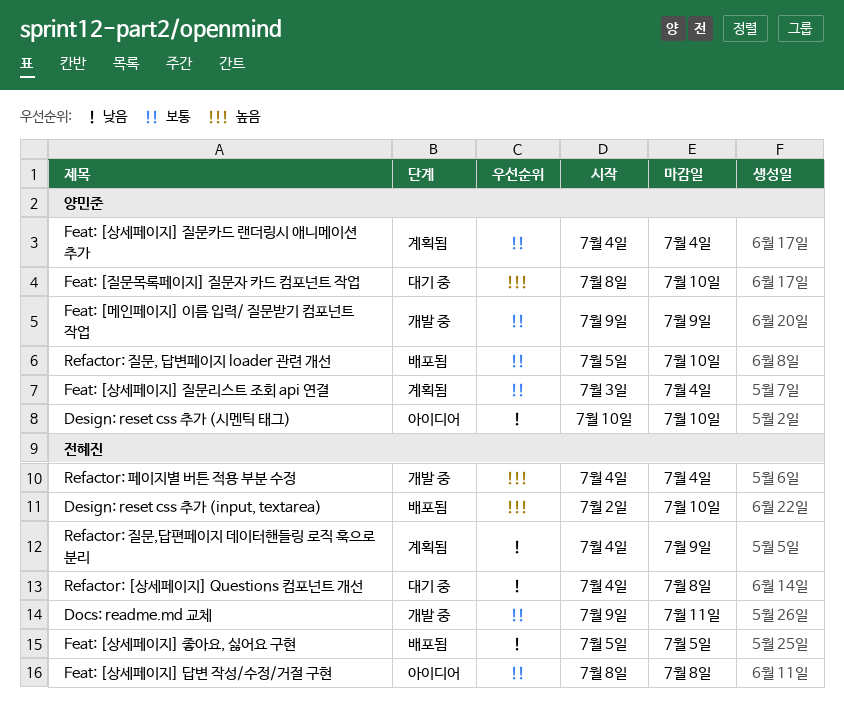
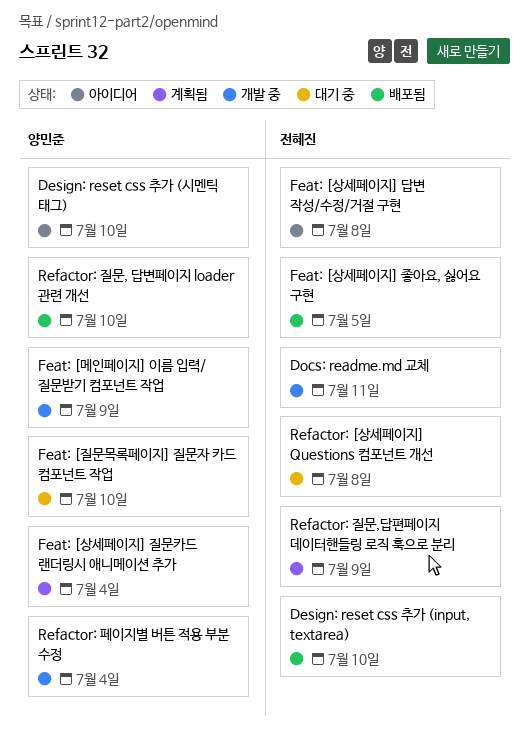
Feat: [상세페이지] 질문리스트 조회 api 연결: present -> none
Refactor: 페이지별 버튼 적용 부분 수정, owner: 전혜진 -> 양민준

